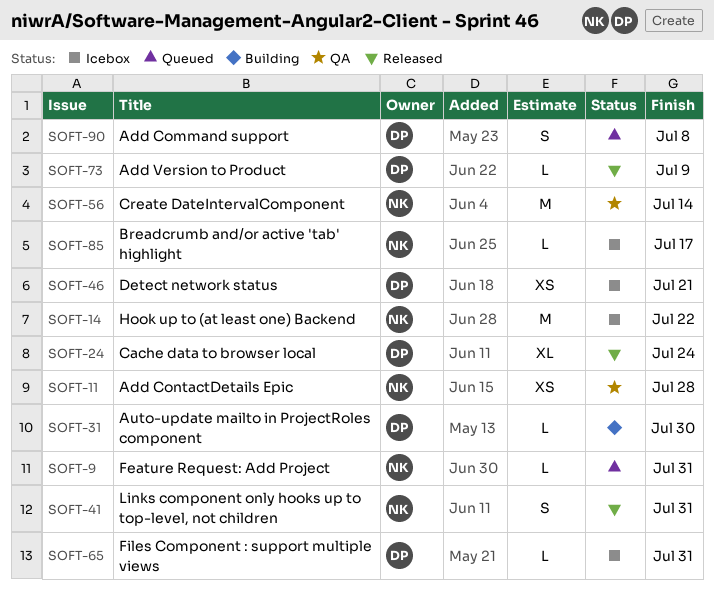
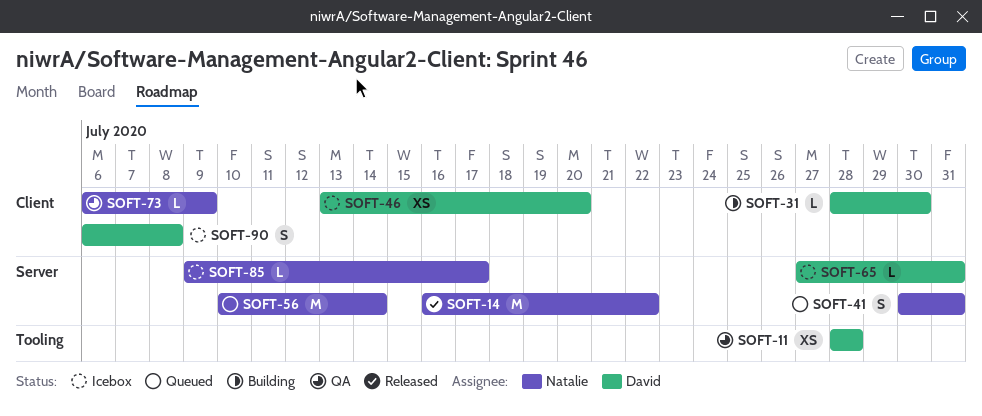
SOFT-9: present -> none
SOFT-11, owner: Natalie -> David
SOFT-14, status: Icebox -> Released
SOFT-24: present -> none
SOFT-41, status: Released -> Queued
SOFT-46, due: Jul 21 -> Jul 20
SOFT-56, status: QA -> Queued
SOFT-73, status: Released -> QA
SOFT-73, owner: David -> Natalie
SOFT-90, status: Queued -> Icebox

